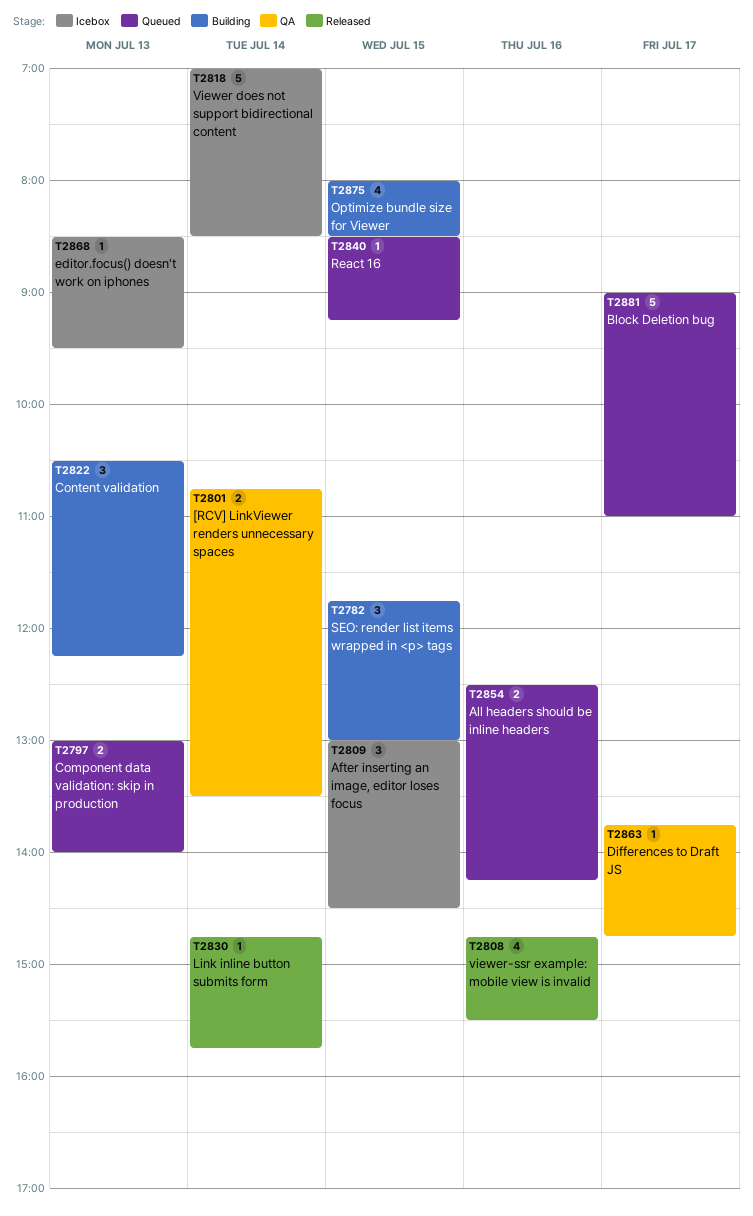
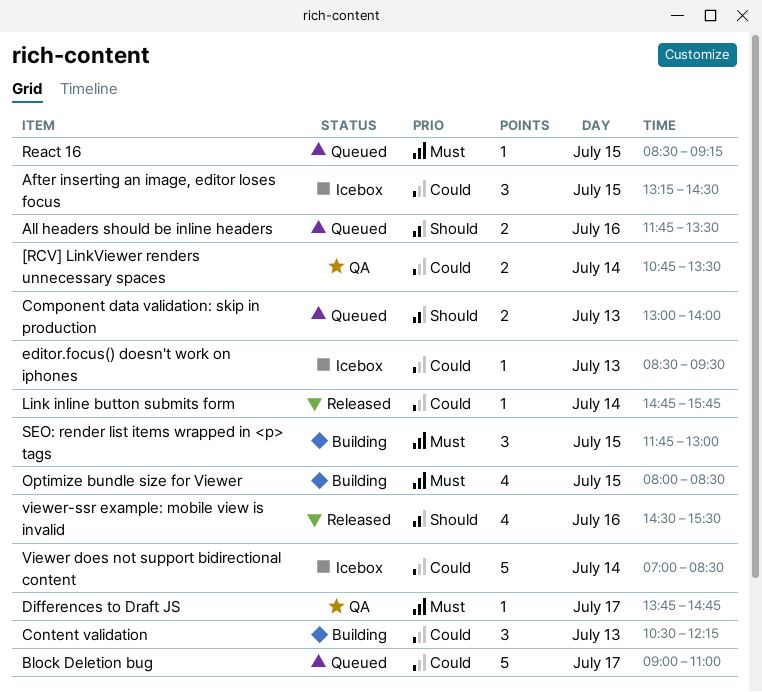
After inserting an image, editor loses focus, begins: 13:00 -> 13:15
All headers should be inline headers, begins: 12:30 -> 11:45
All headers should be inline headers, ends: 14:15 -> 13:30
viewer-ssr example: mobile view is invalid, begins: 14:45 -> 14:30

